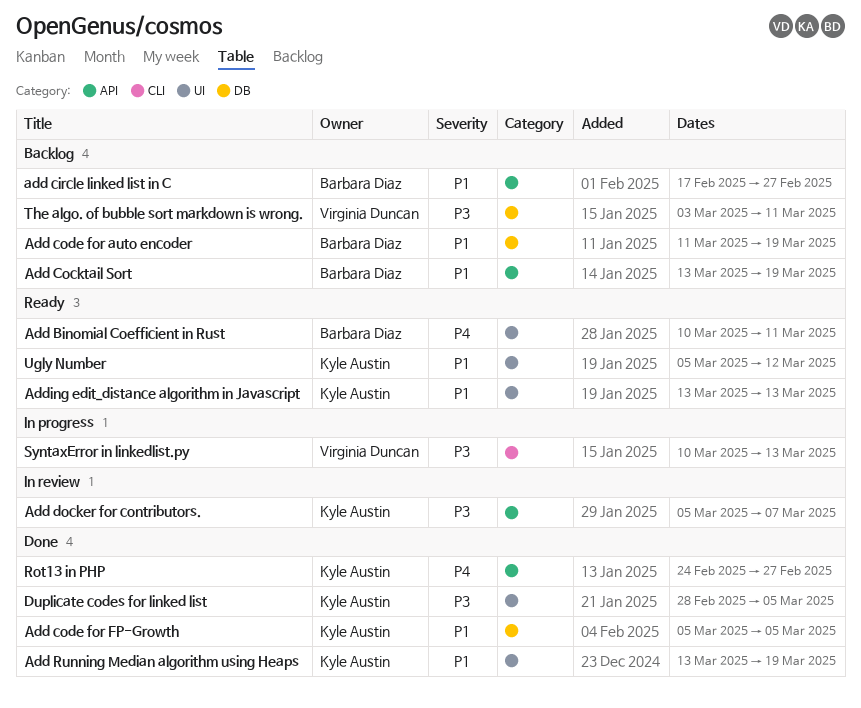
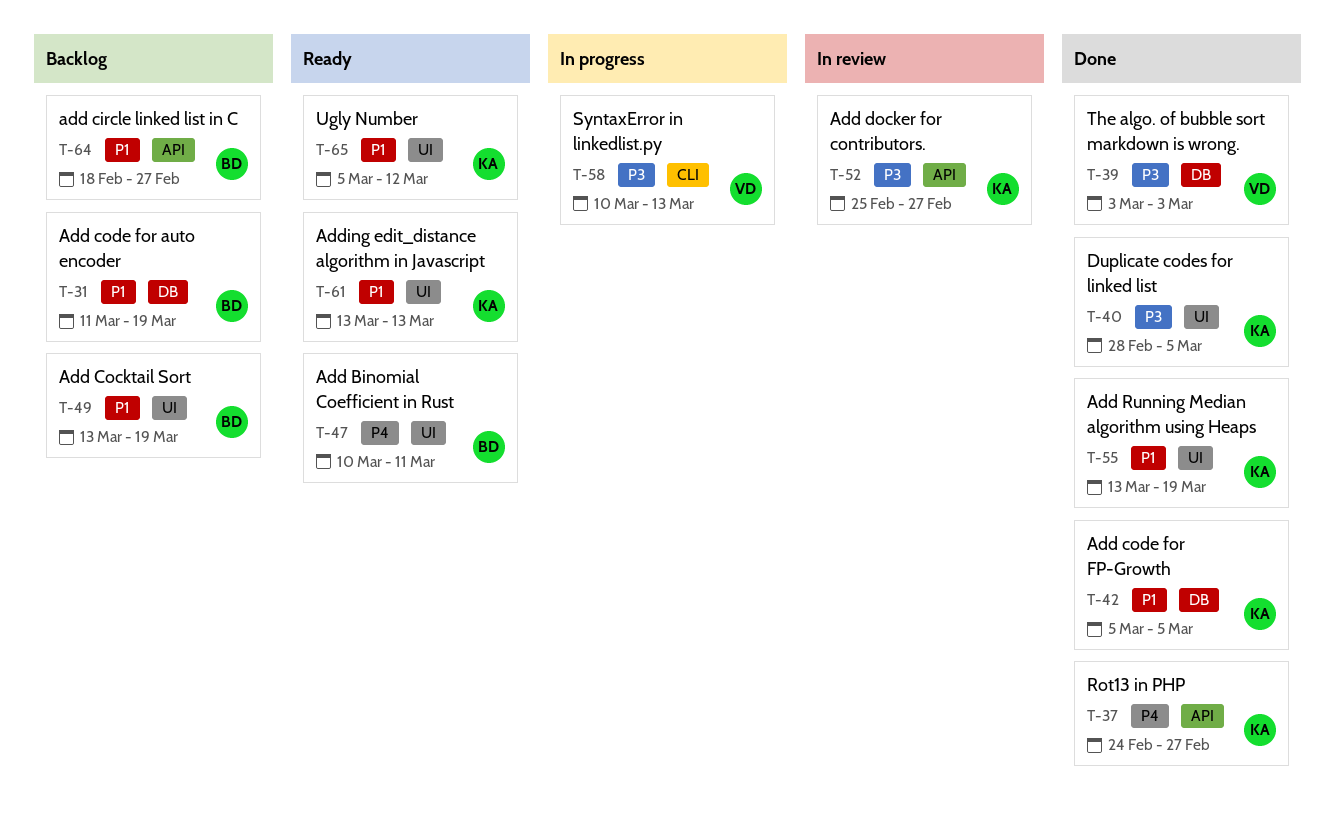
add circle linked list in C, start: Feb 17 -> Feb 18
Add Cocktail Sort, label: API -> UI
Add docker for contributors., start: Mar 5 -> Feb 25
Add docker for contributors., due: Mar 7 -> Feb 27
The algo. of bubble sort markdown is wrong., status: Backlog -> Done
The algo. of bubble sort markdown is wrong., due: Mar 11 -> Mar 3

